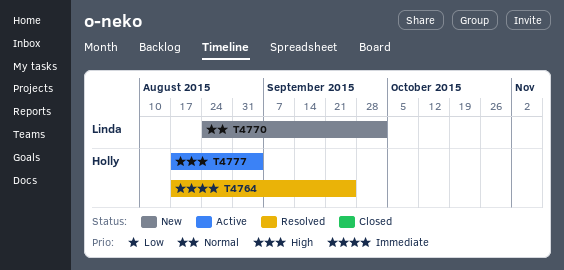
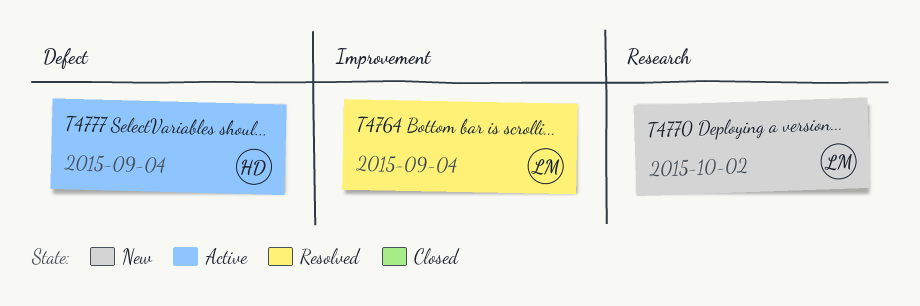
T4764, owner: Holly -> Linda
T4764, due: Sep 25 -> Sep 4

